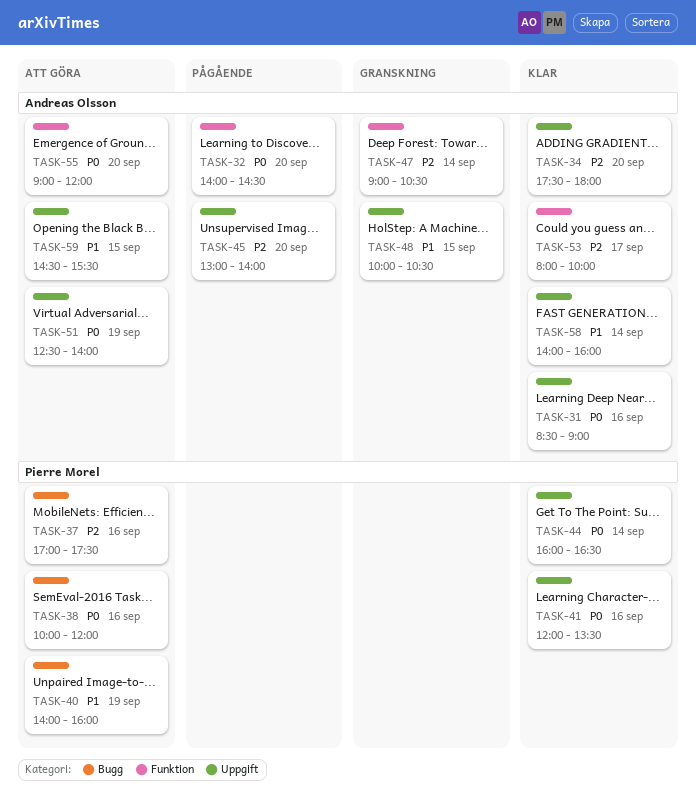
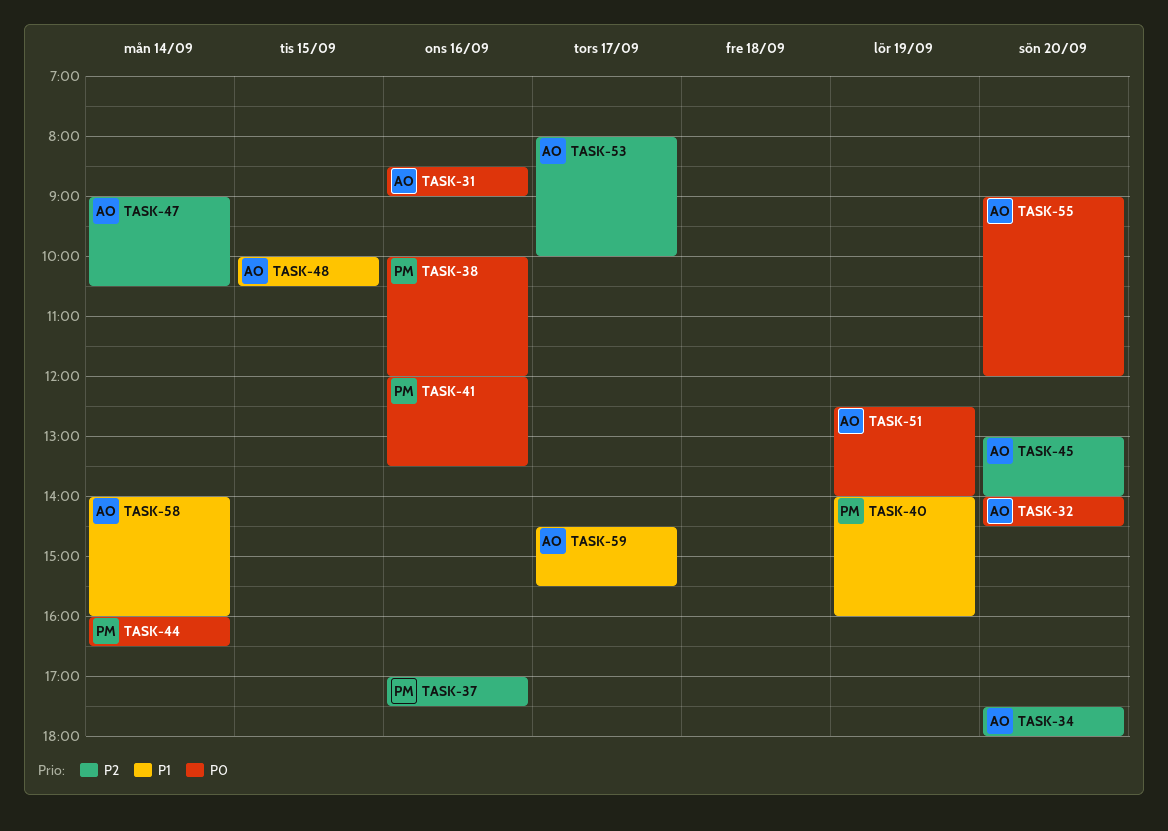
TASK-59, day: Sep 15 -> Sep 17

